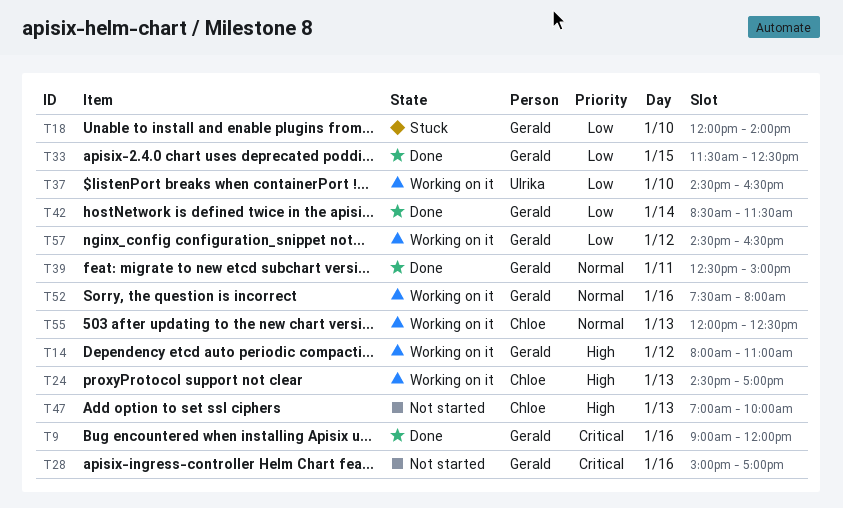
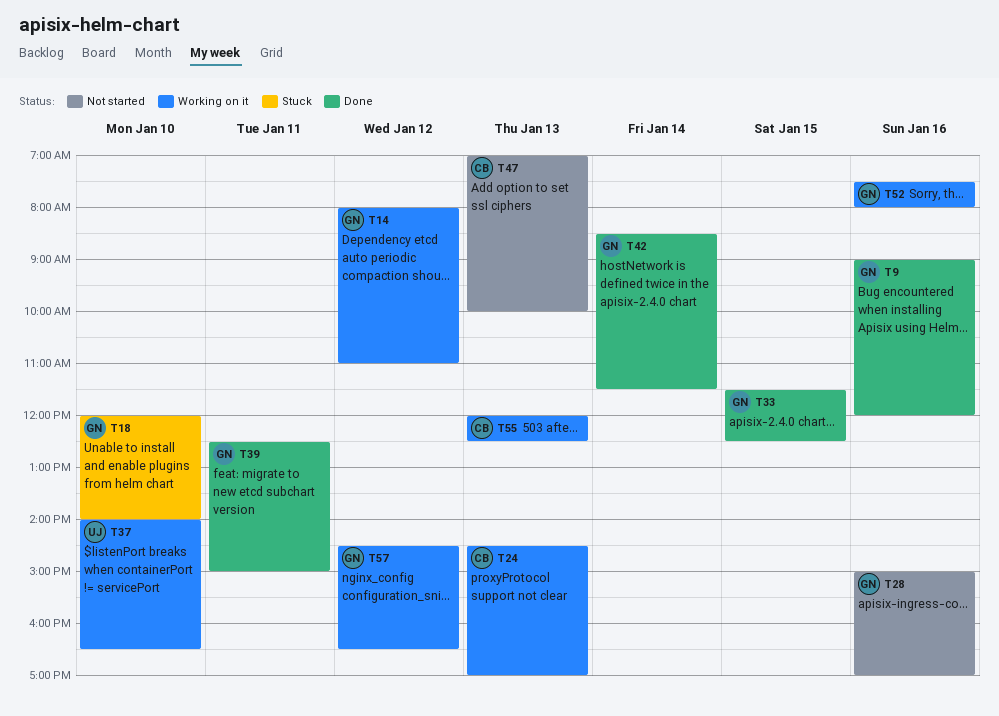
T37, begins: 14:30 -> 14:00

